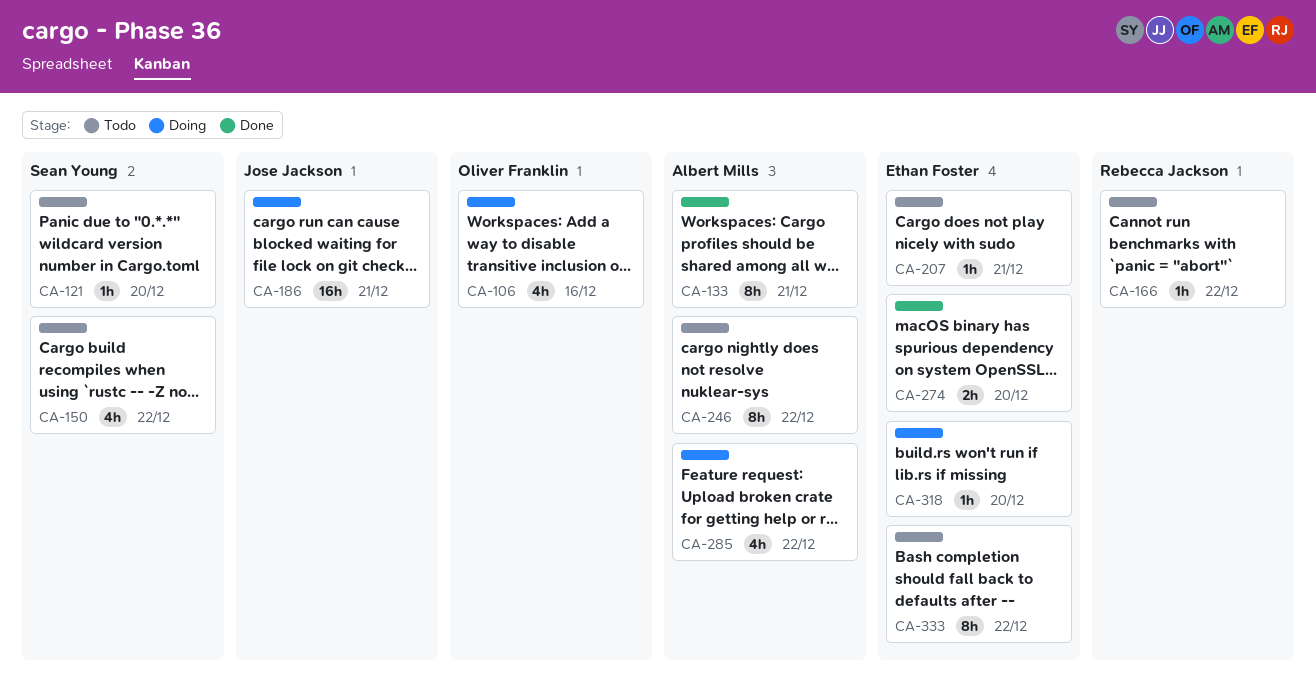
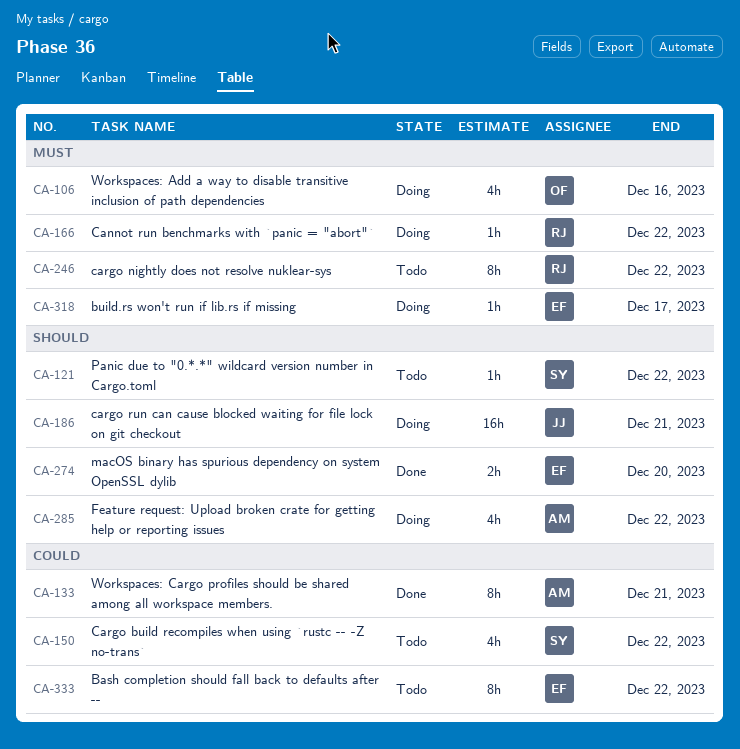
CA-121, due: Dec 20 -> Dec 22
CA-166, status: Todo -> Doing
CA-207: present -> none
CA-246, owner: Albert Mills -> Rebecca Jackson
CA-318, due: Dec 20 -> Dec 17

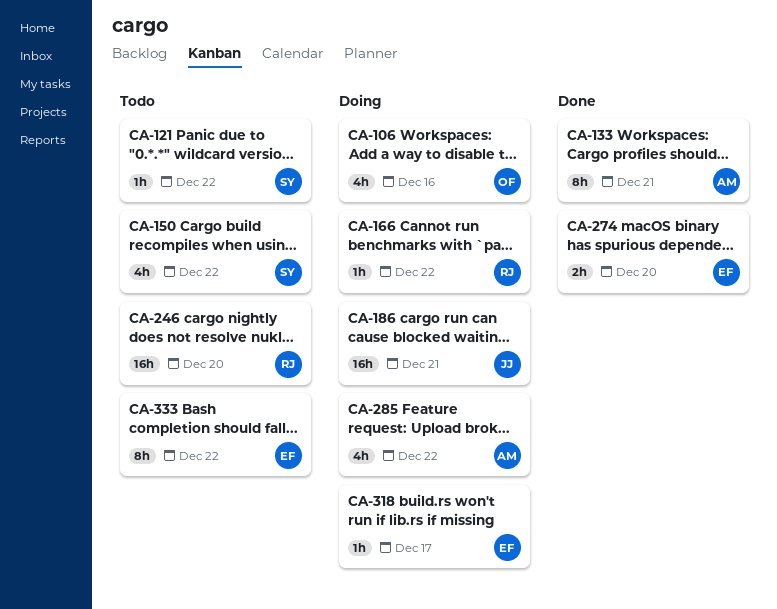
CA-246, estimate: 8h -> 16h
CA-246, due: Dec 22 -> Dec 20

